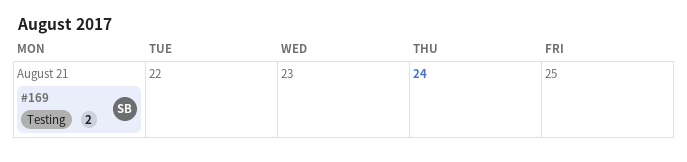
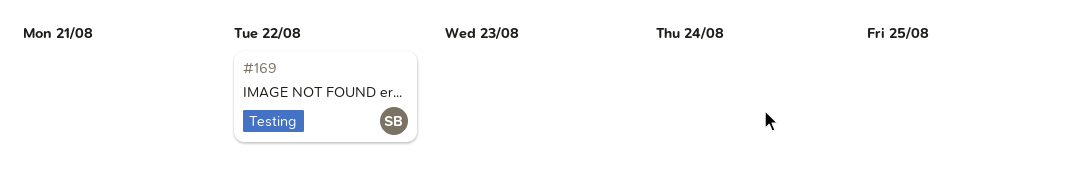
#169, due: Aug 21 -> Aug 22

